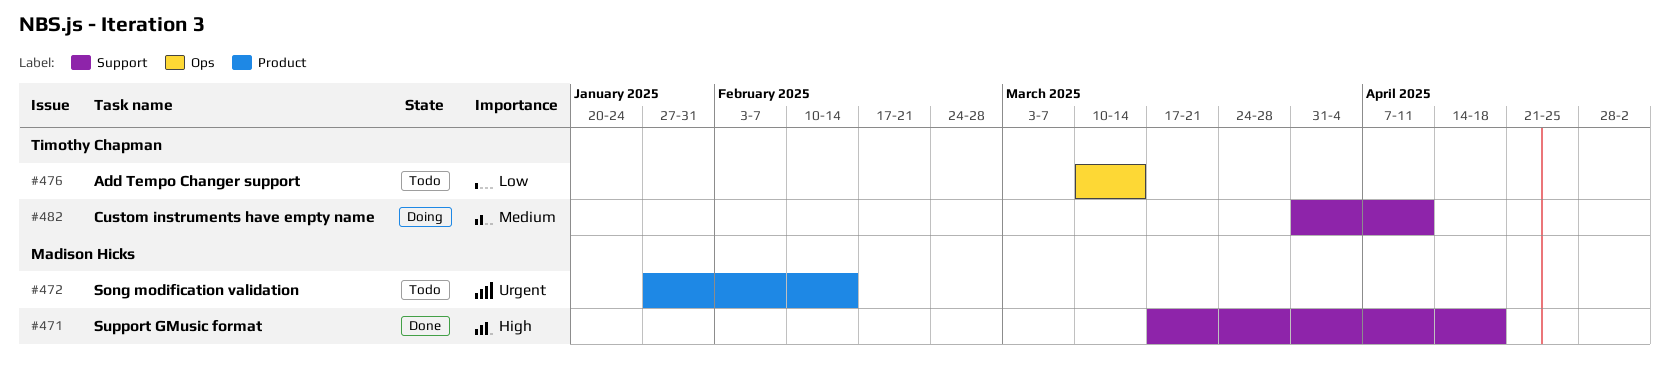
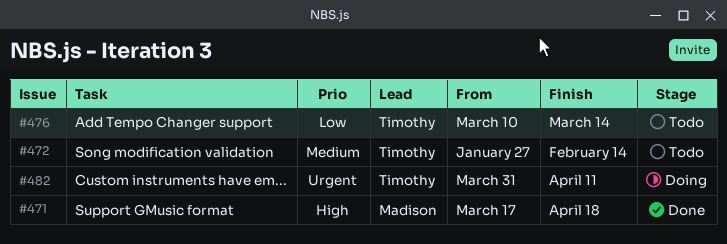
#472, owner: Madison Hicks -> Timothy Chapman
#472, priority: Urgent -> Medium
#482, priority: Medium -> Urgent

